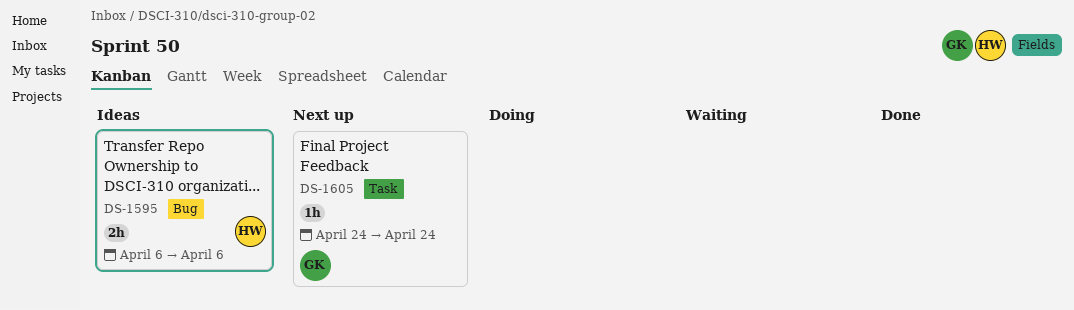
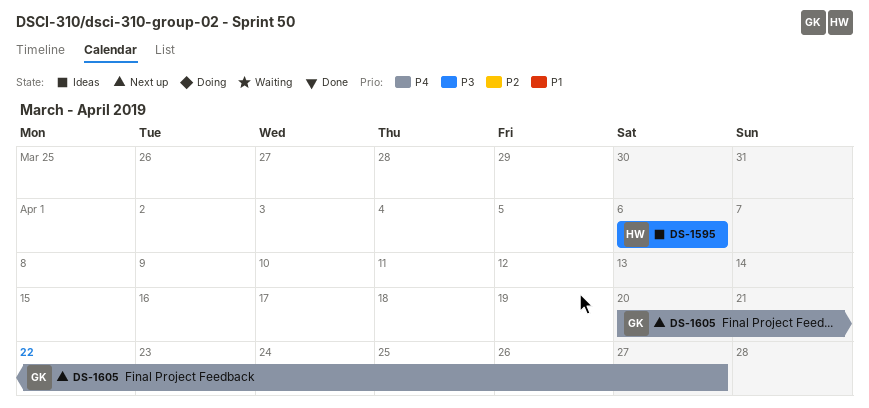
DS-1605, start: Apr 24 -> Apr 20
DS-1605, due: Apr 24 -> Apr 27

